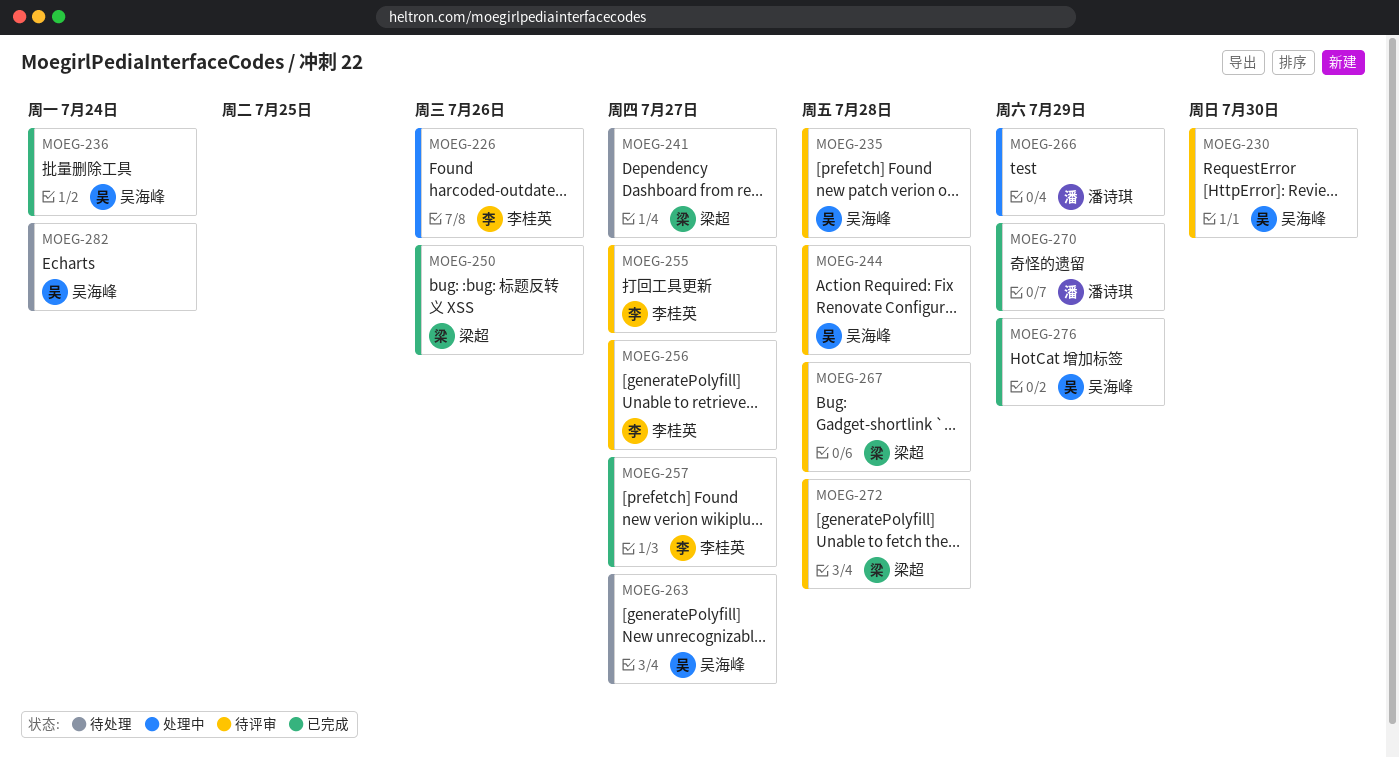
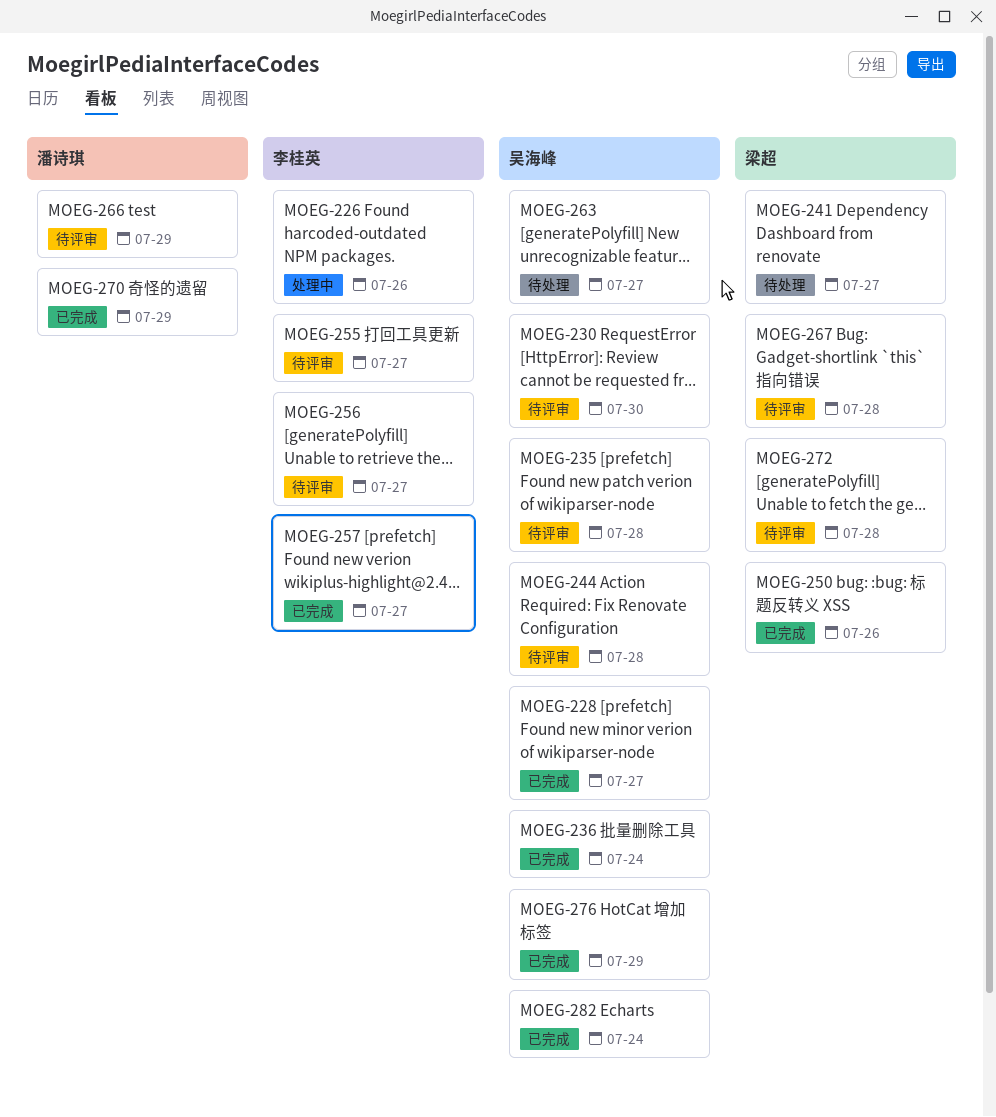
MOEG-228: none -> present
MOEG-266, status: 处理中 -> 待评审
MOEG-282, status: 待处理 -> 已完成

